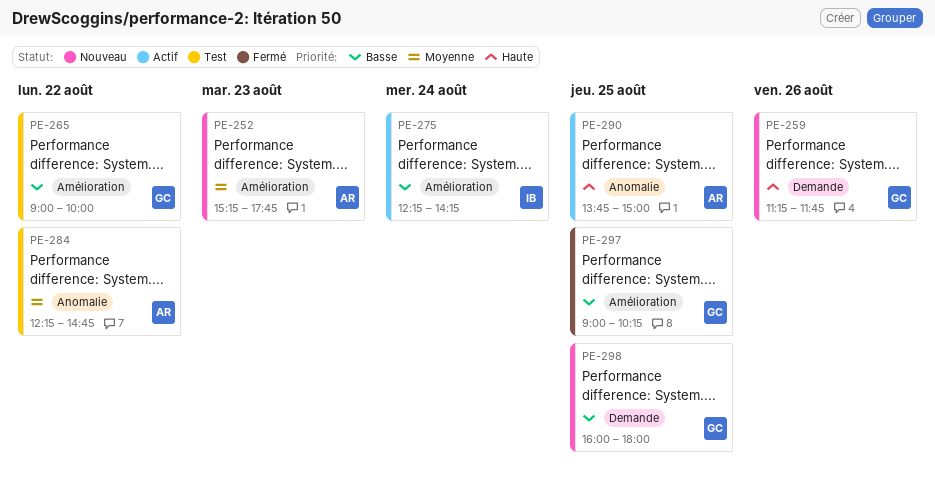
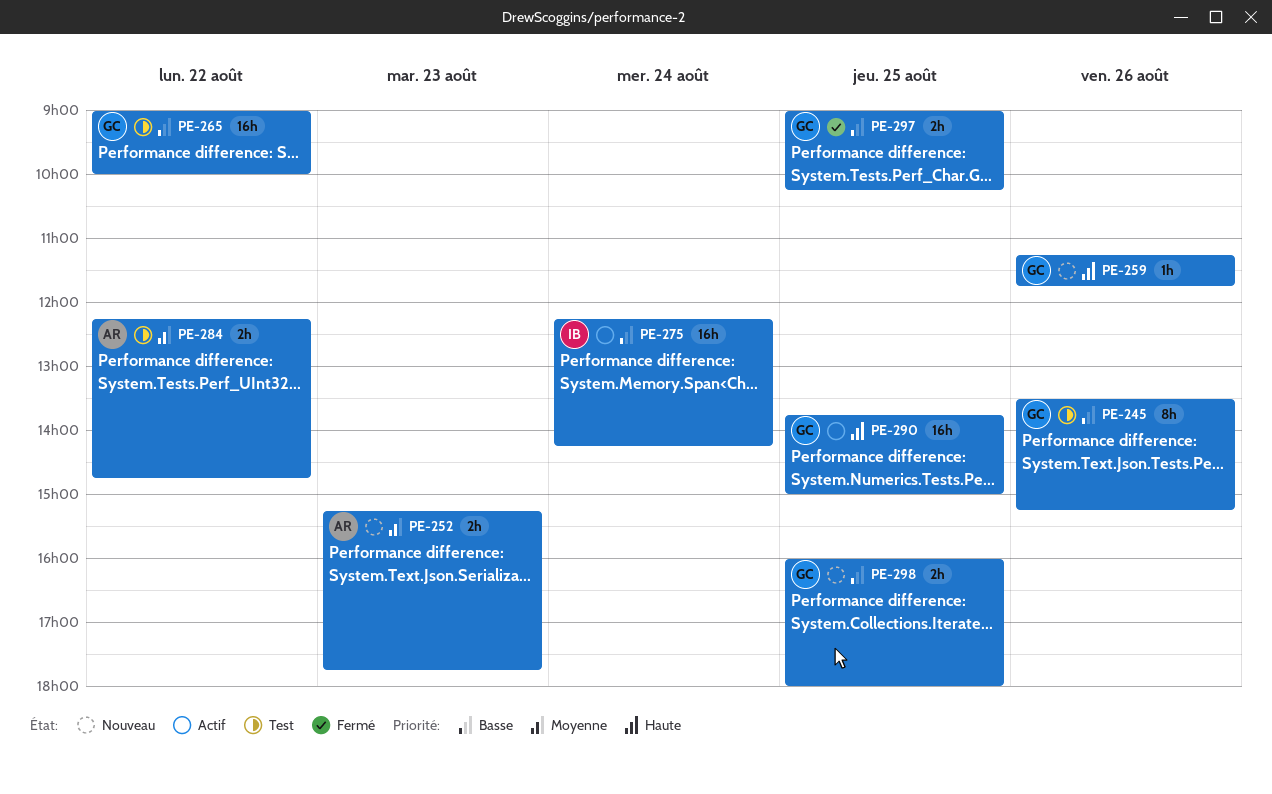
PE-245: none -> present
PE-290, owner: AR -> GC

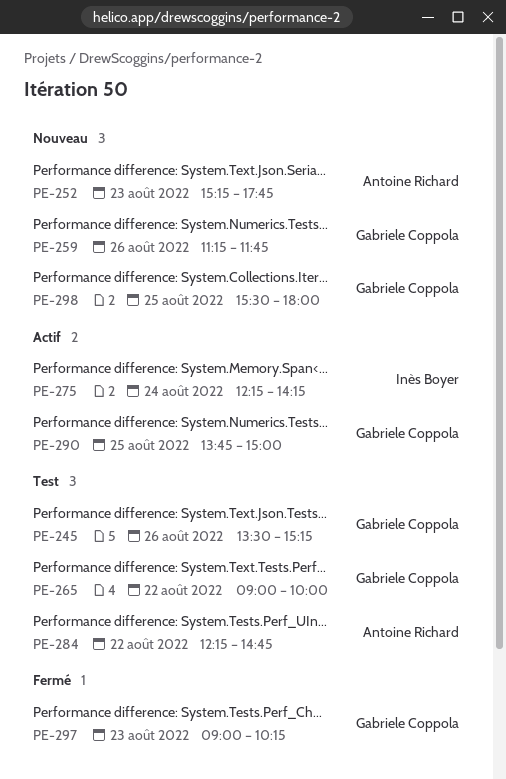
PE-297, day: Aug 25 -> Aug 23
PE-298, begins: 16:00 -> 15:30

